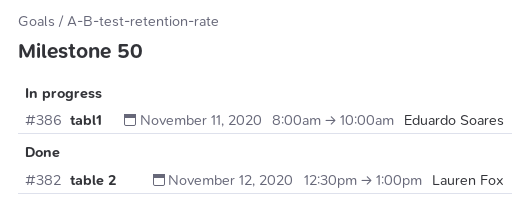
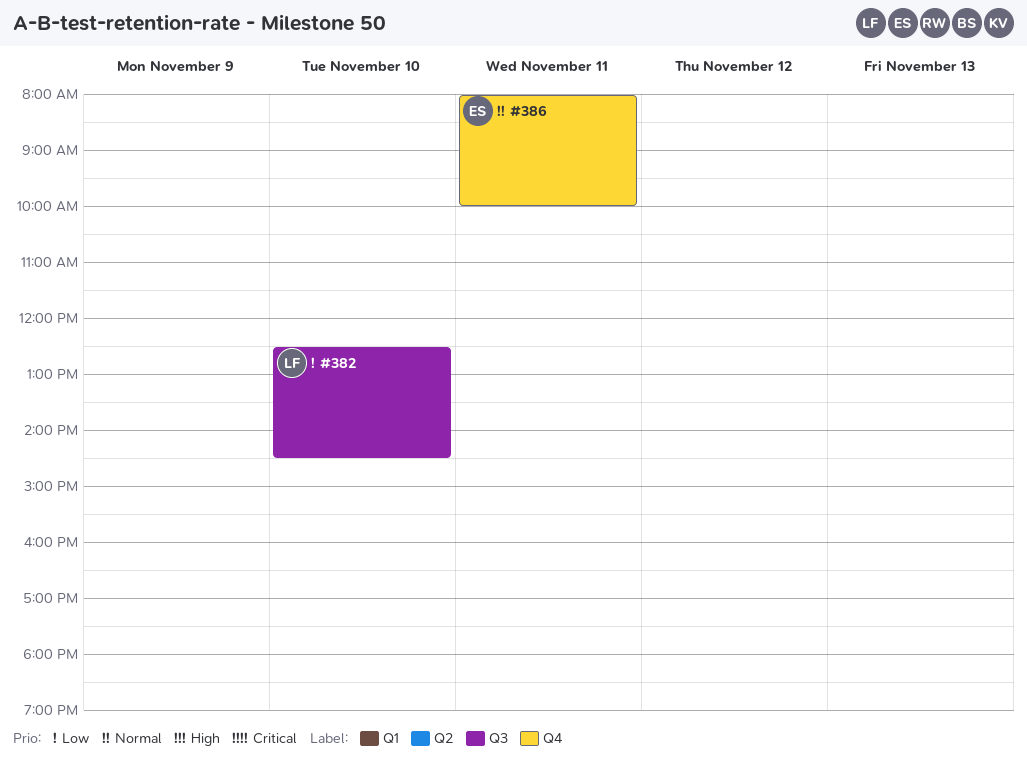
#382, day: Nov 12 -> Nov 10
#382, ends: 13:00 -> 14:30

